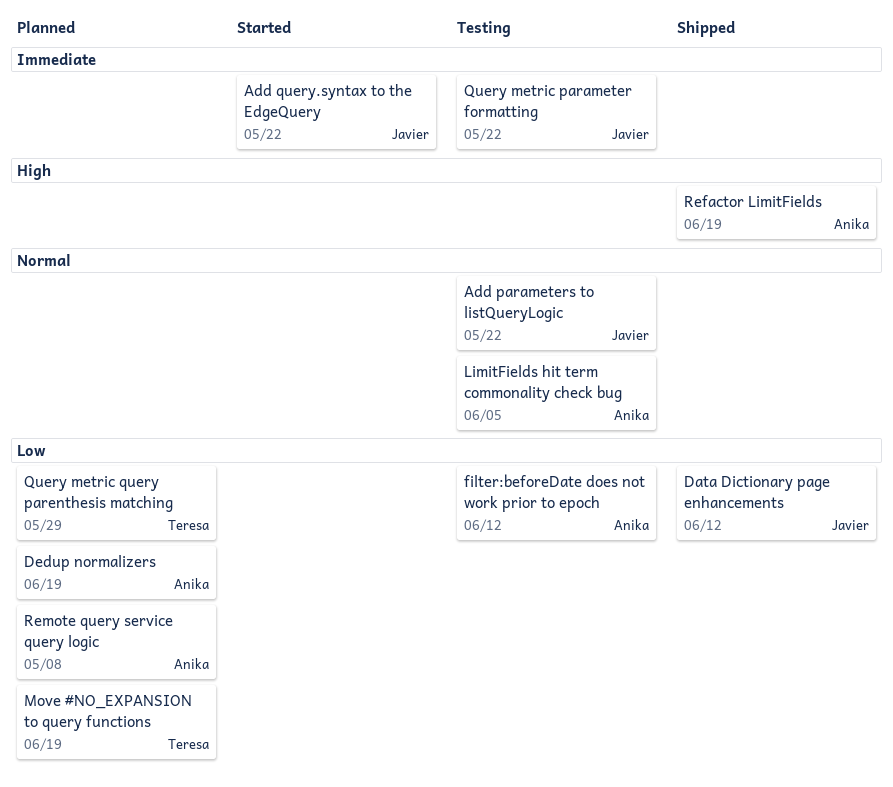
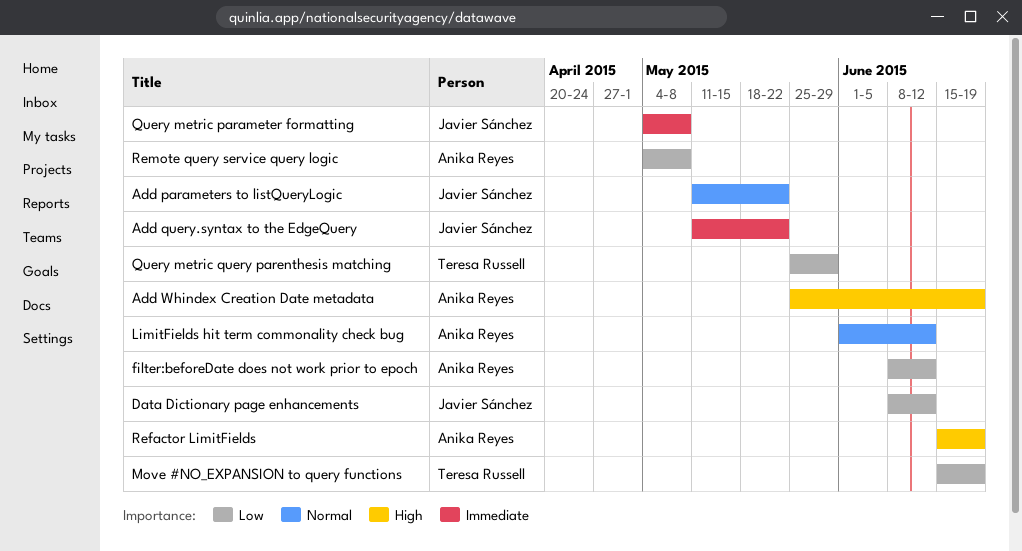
Add Whindex Creation Date metadata: none -> present
Dedup normalizers: present -> none
LimitFields hit term commonality check bug, due: Jun 5 -> Jun 12
Query metric parameter formatting, due: May 22 -> May 8

